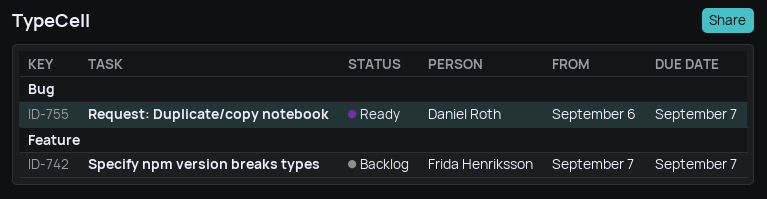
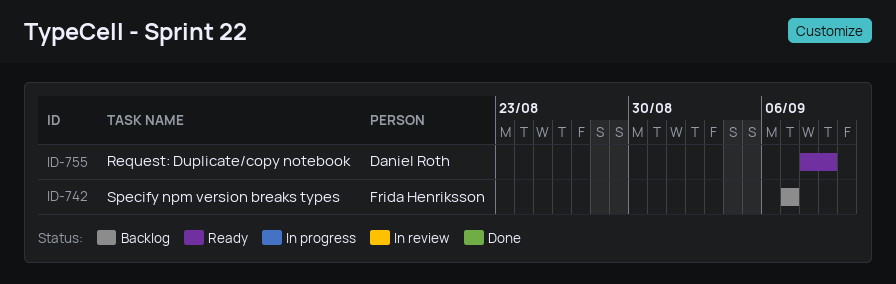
ID-755, start: Sep 6 -> Sep 8
ID-755, due: Sep 7 -> Sep 9

